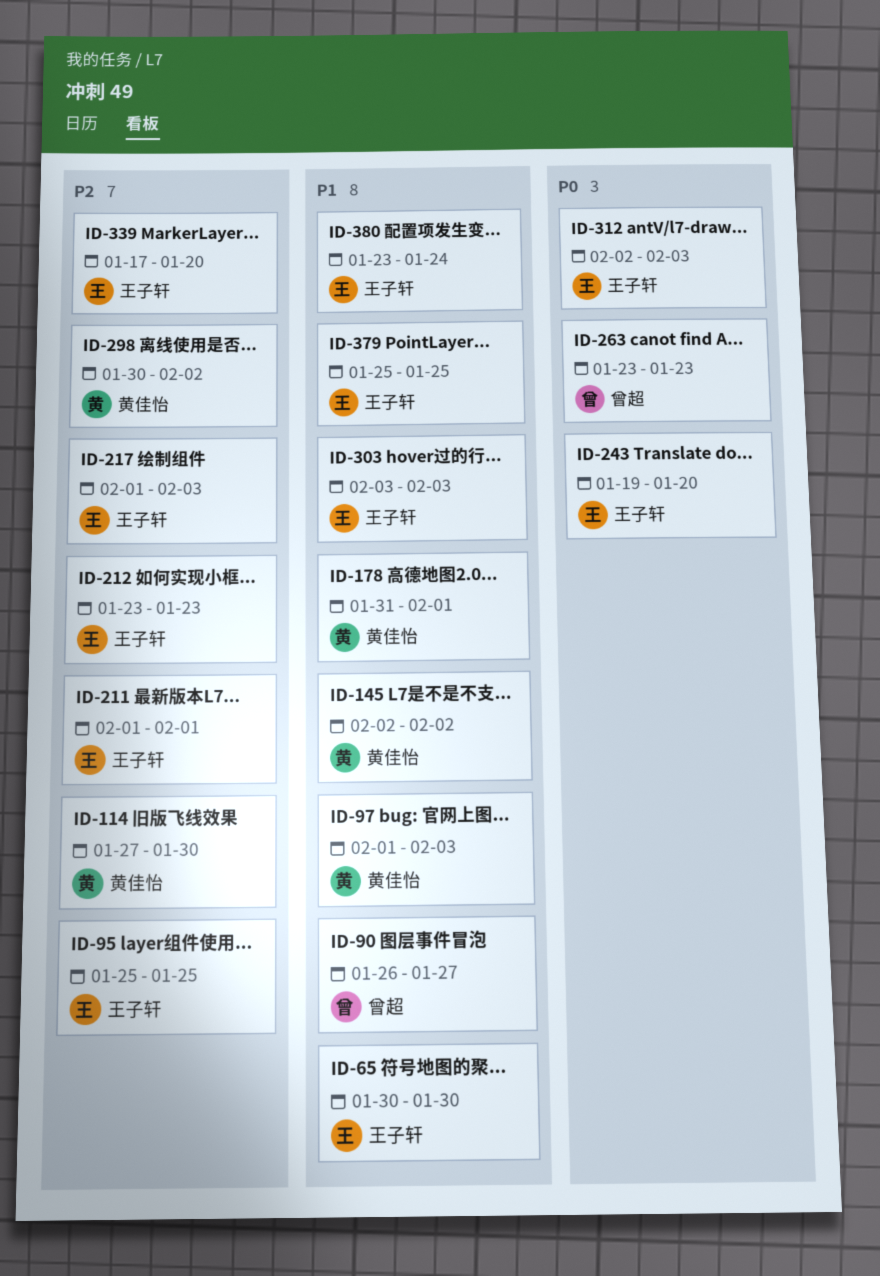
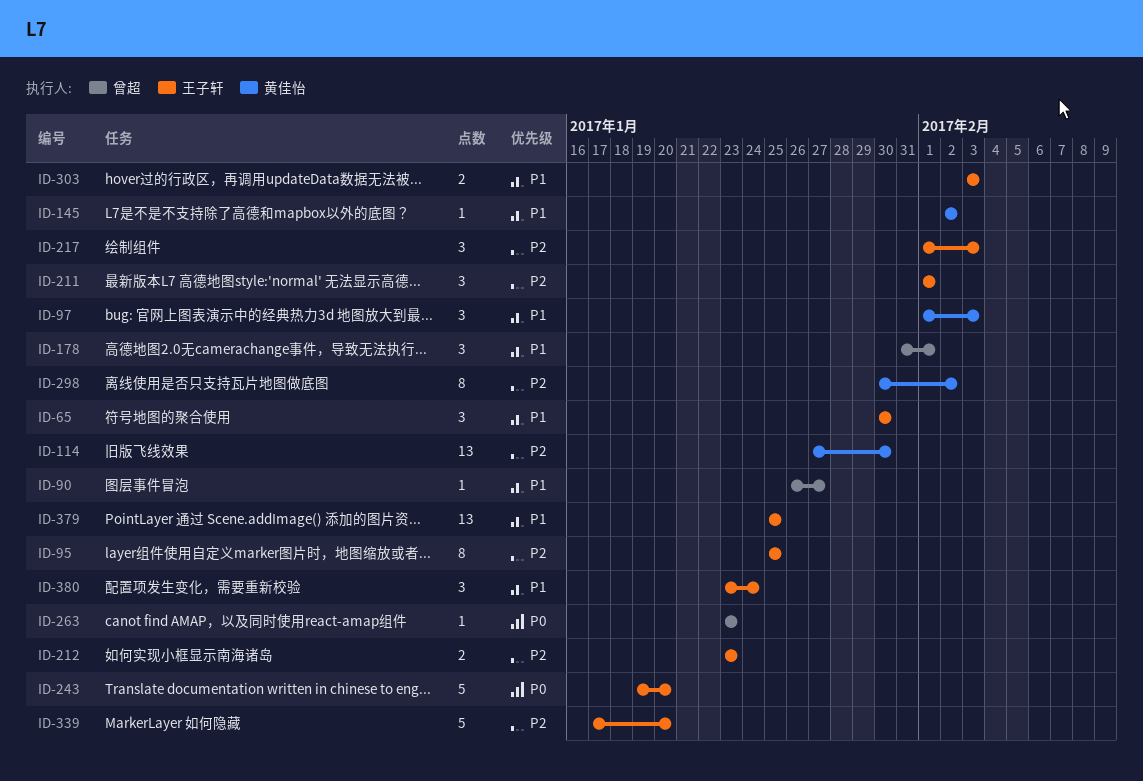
ID-178, owner: 黄佳怡 -> 曾超
ID-312: present -> none

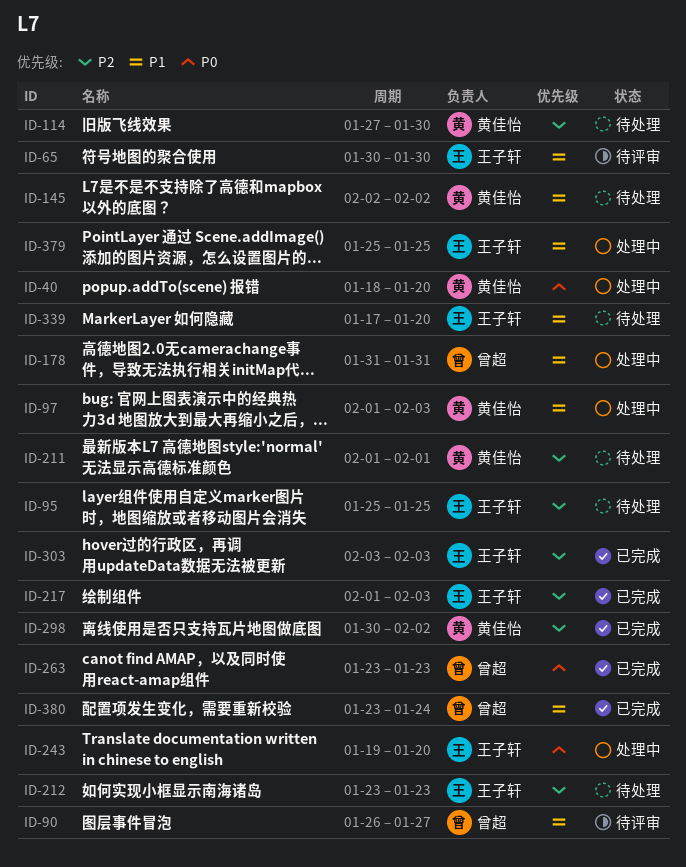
ID-40: none -> present
ID-178, due: Feb 1 -> Jan 31
ID-211, owner: 王子轩 -> 黄佳怡
ID-303, priority: P1 -> P2
ID-339, priority: P2 -> P1
ID-380, owner: 王子轩 -> 曾超

